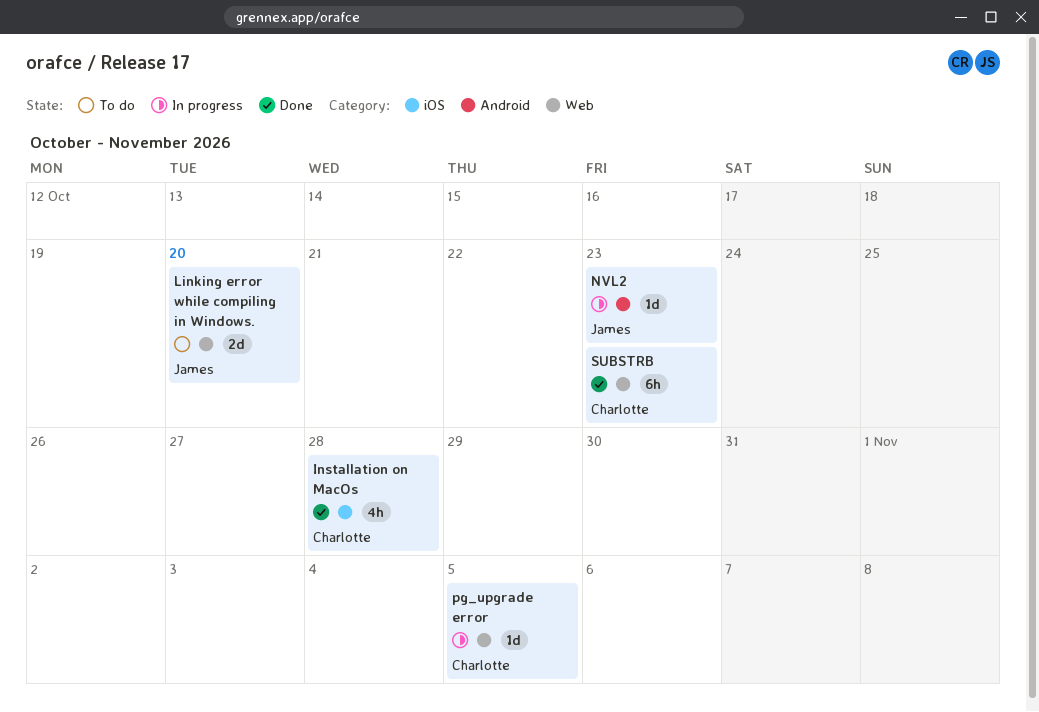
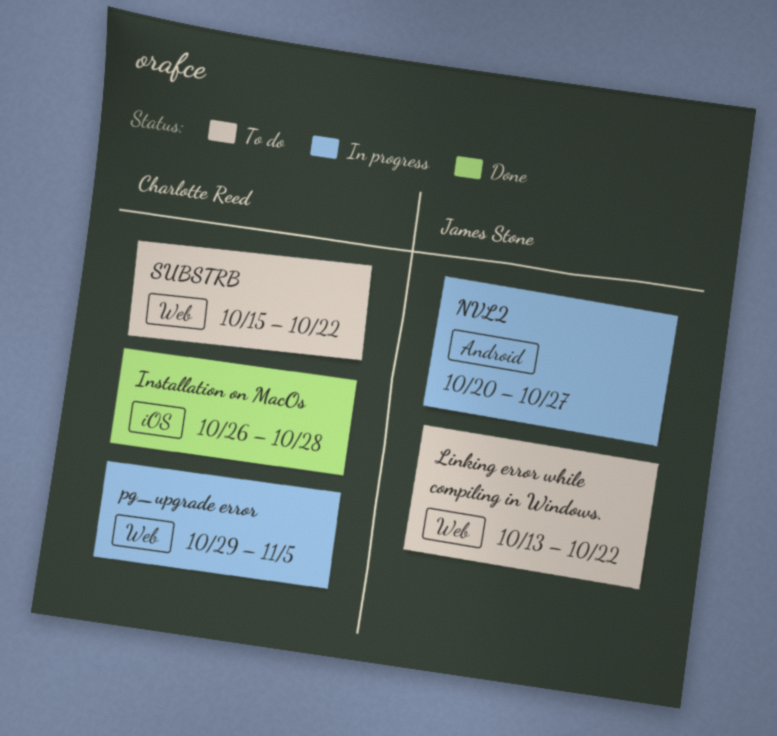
Linking error while compiling in Windows., due: Oct 20 -> Oct 22
NVL2, due: Oct 23 -> Oct 27
SUBSTRB, status: Done -> To do
SUBSTRB, due: Oct 23 -> Oct 22

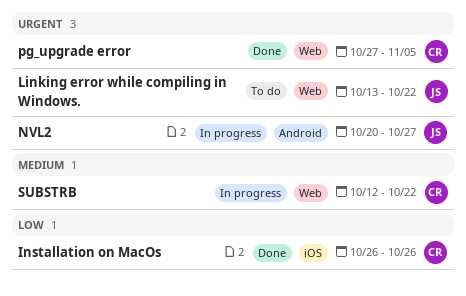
Installation on MacOs, due: Oct 28 -> Oct 26
pg_upgrade error, status: In progress -> Done
pg_upgrade error, start: Oct 29 -> Oct 27
SUBSTRB, status: To do -> In progress
SUBSTRB, start: Oct 15 -> Oct 12

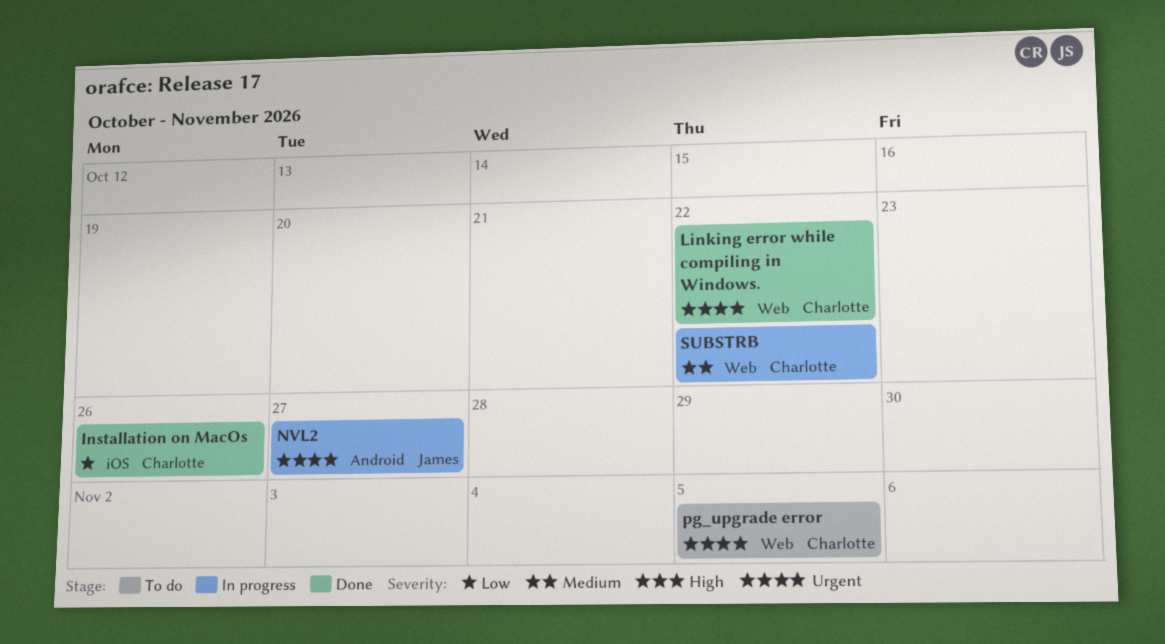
Linking error while compiling in Windows., status: To do -> Done
Linking error while compiling in Windows., owner: James -> Charlotte
pg_upgrade error, status: Done -> To do

